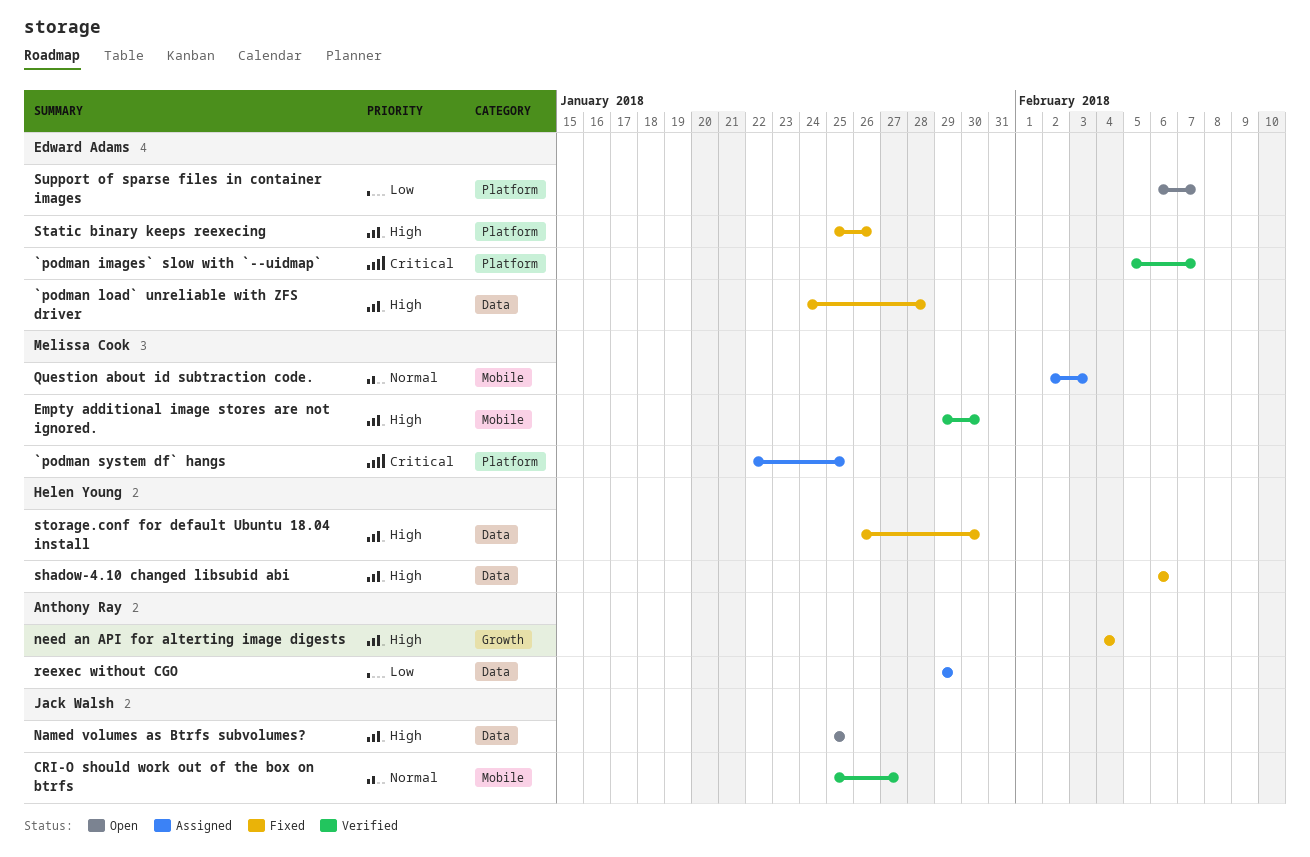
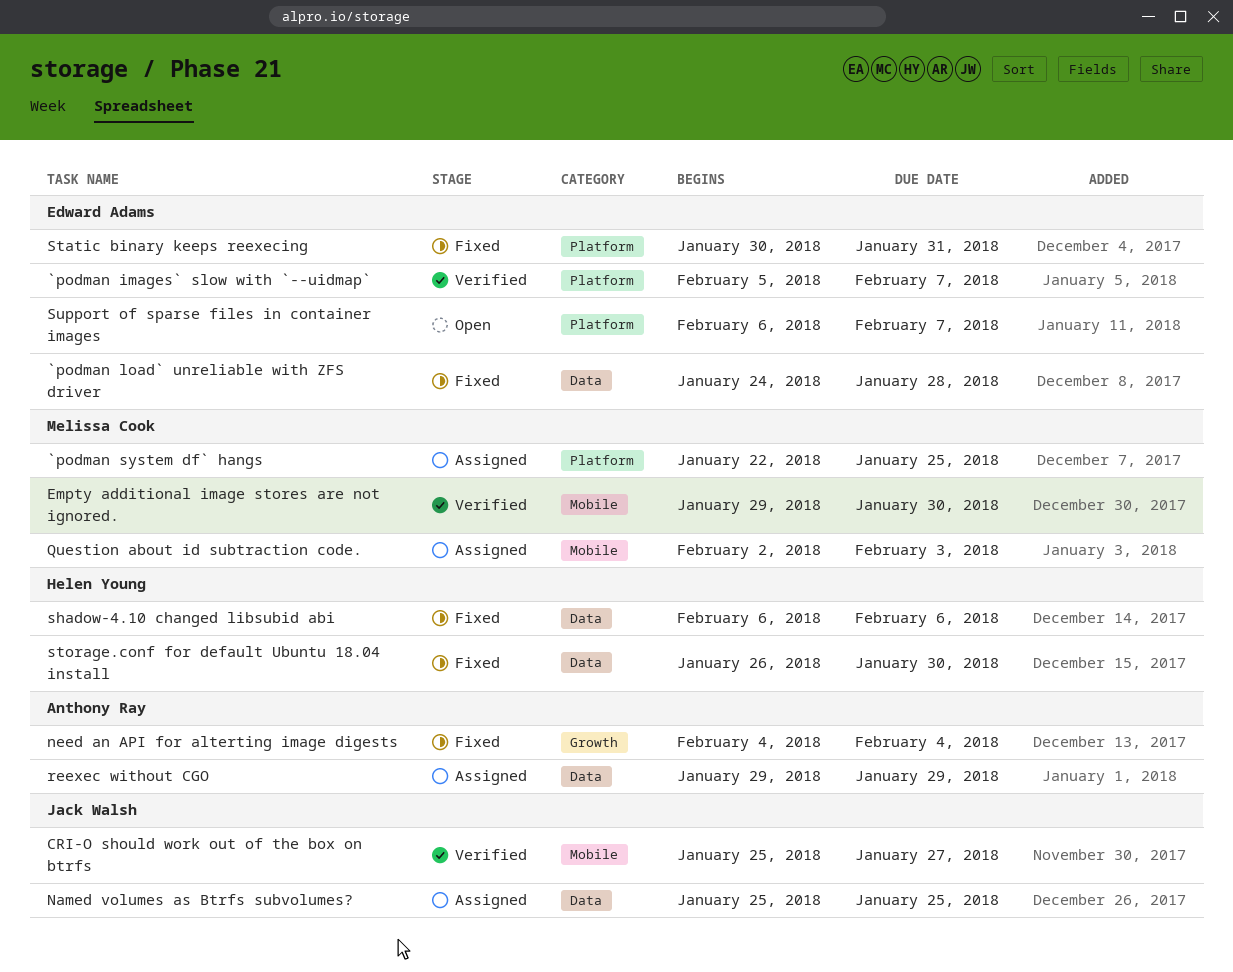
Named volumes as Btrfs subvolumes?, status: Open -> Assigned
Static binary keeps reexecing, start: Jan 25 -> Jan 30
Static binary keeps reexecing, due: Jan 26 -> Jan 31

